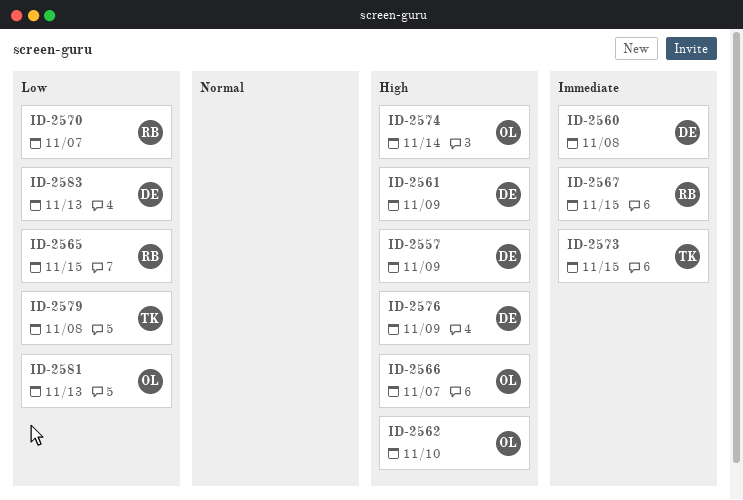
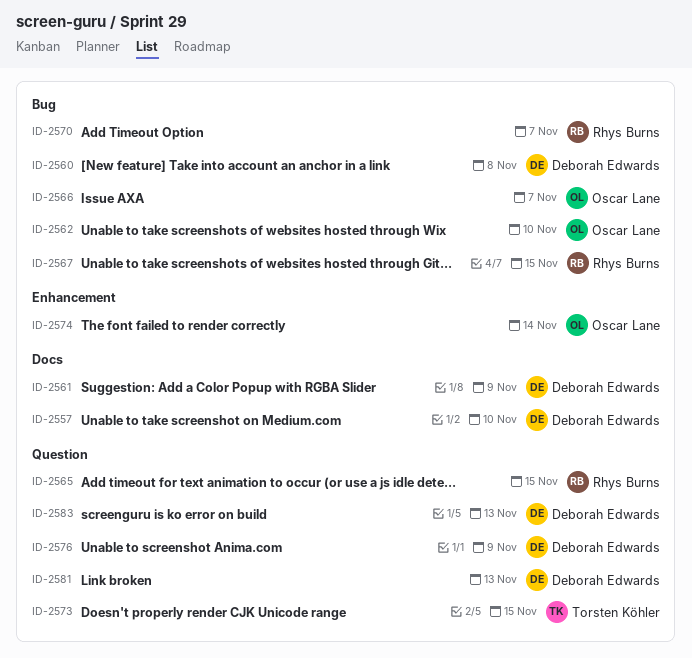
ID-2557, due: Nov 9 -> Nov 10
ID-2579: present -> none
ID-2581, owner: Oscar Lane -> Deborah Edwards

